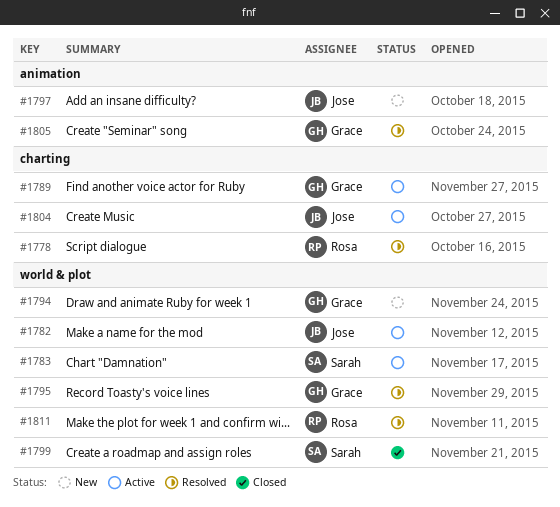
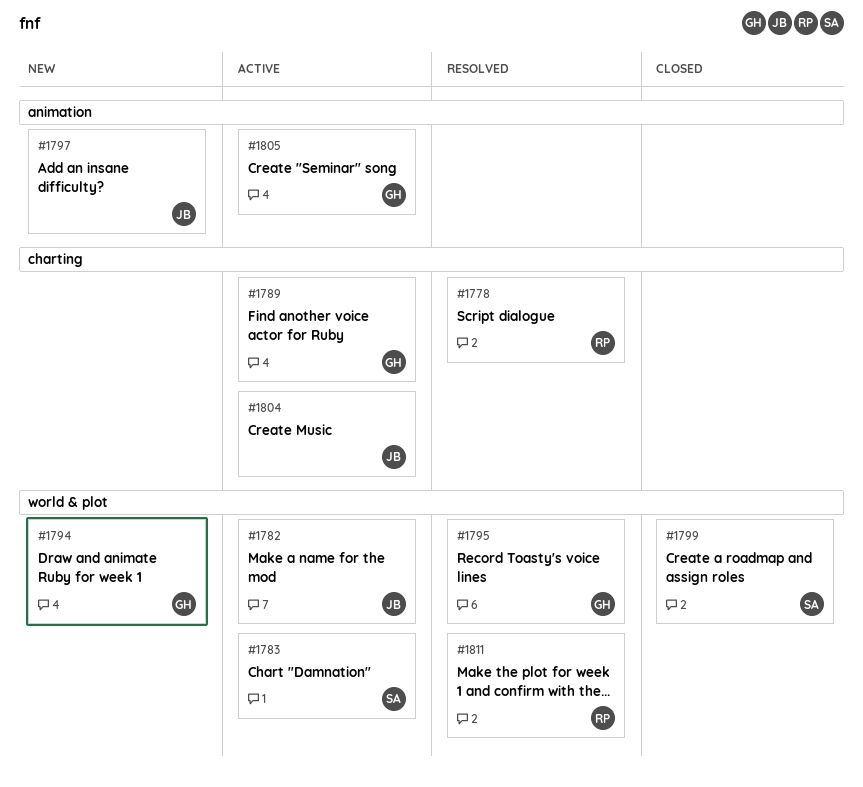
#1805, status: Resolved -> Active

